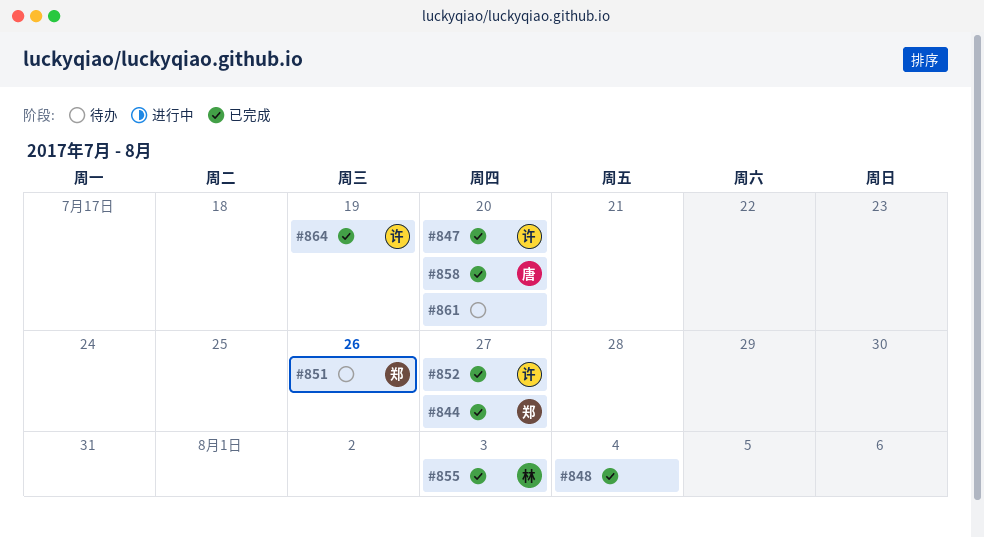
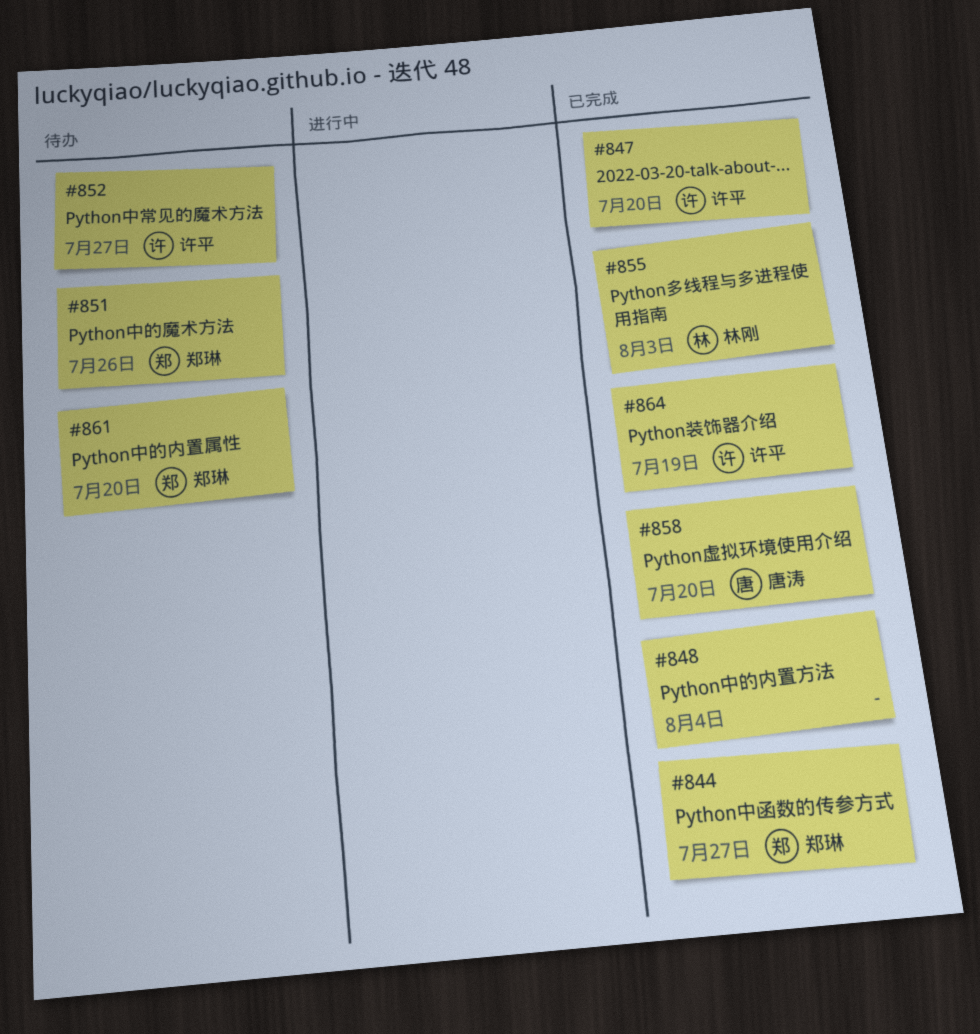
#852, status: 已完成 -> 待办
#861, owner: none -> 郑琳

